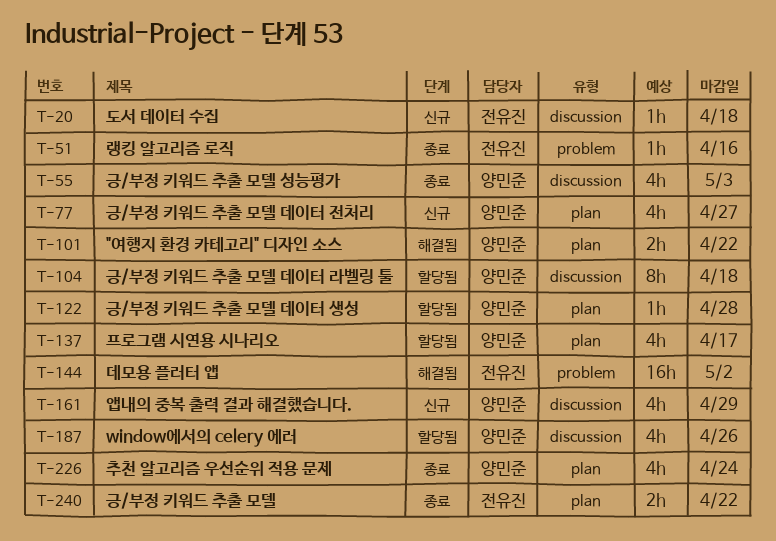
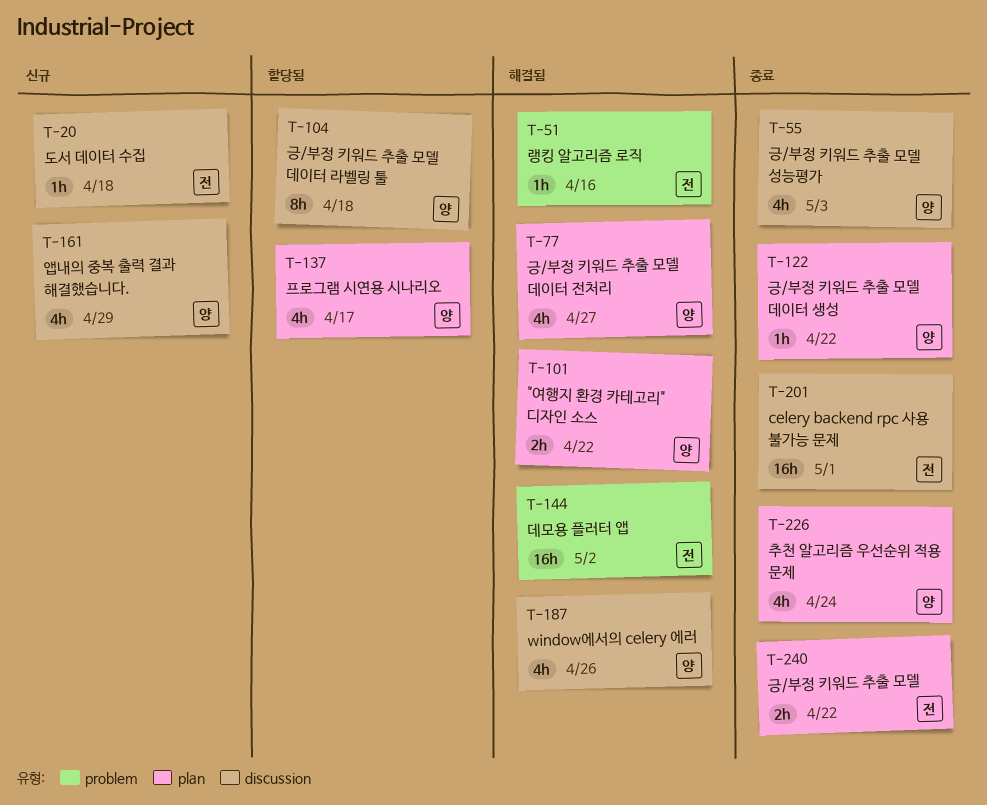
T-51, status: 종료 -> 해결됨
T-77, status: 신규 -> 해결됨
T-122, status: 할당됨 -> 종료
T-122, due: Apr 28 -> Apr 22
T-187, status: 할당됨 -> 해결됨
T-201: none -> present

